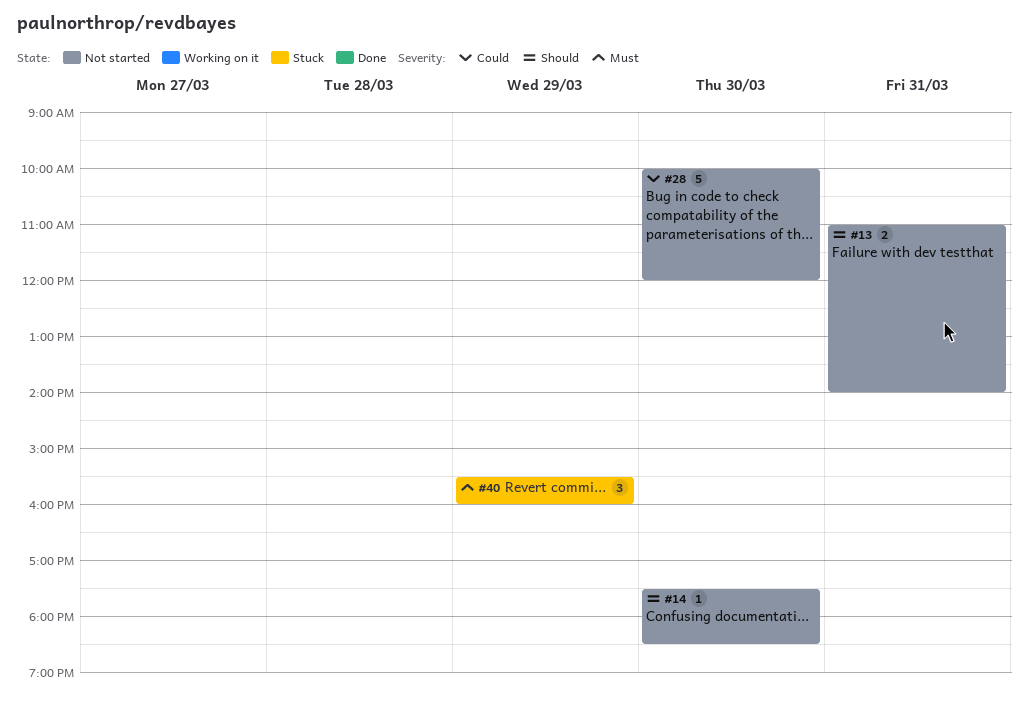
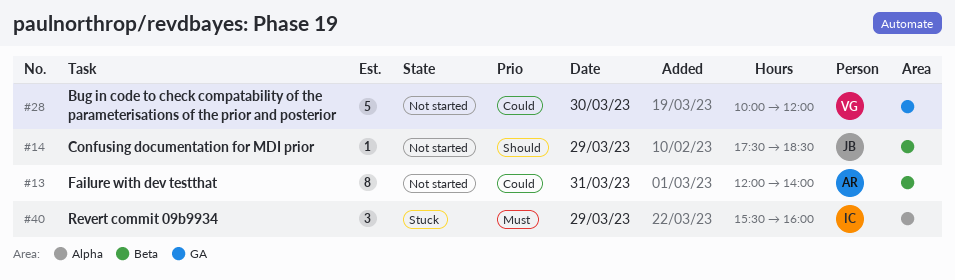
#13, priority: Should -> Could
#13, estimate: 2 -> 8
#13, begins: 11:00 -> 12:00
#14, day: Mar 30 -> Mar 29

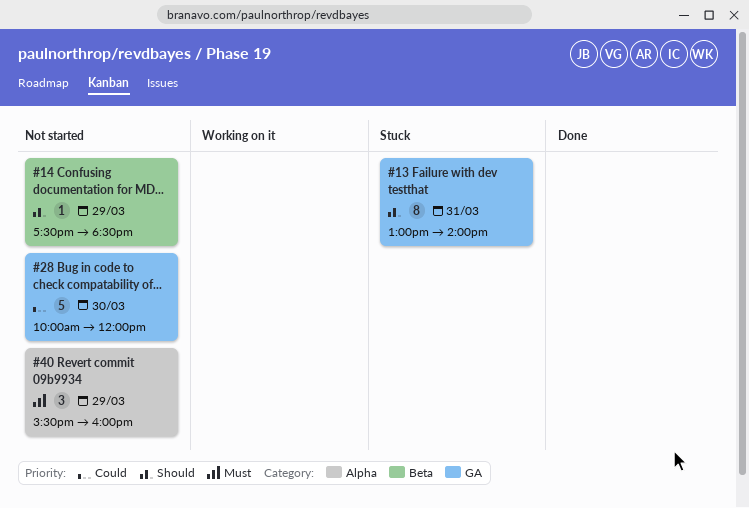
#13, status: Not started -> Stuck
#13, priority: Could -> Should
#13, label: Beta -> GA
#13, begins: 12:00 -> 13:00
#40, status: Stuck -> Not started

